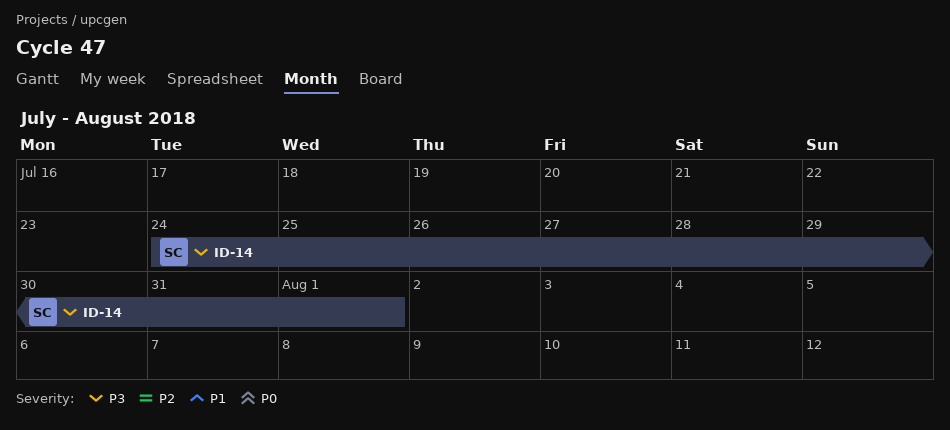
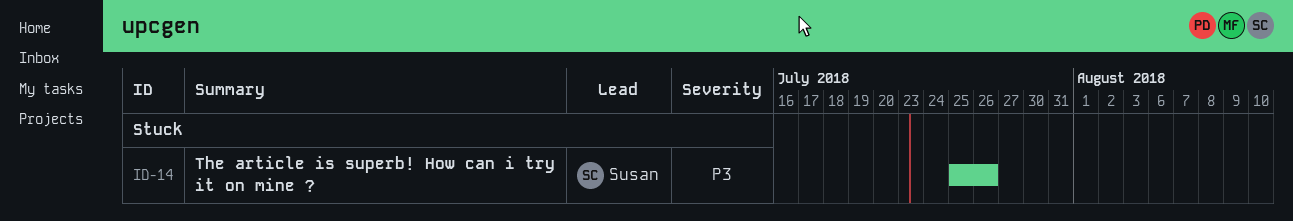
ID-14, start: Jul 24 -> Jul 25
ID-14, due: Aug 1 -> Jul 26

